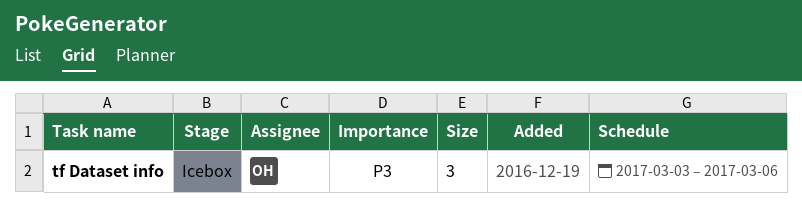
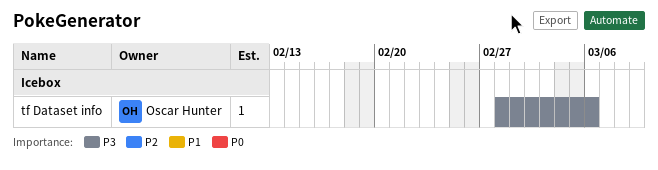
tf Dataset info, estimate: 3 -> 1
tf Dataset info, start: Mar 3 -> Feb 28

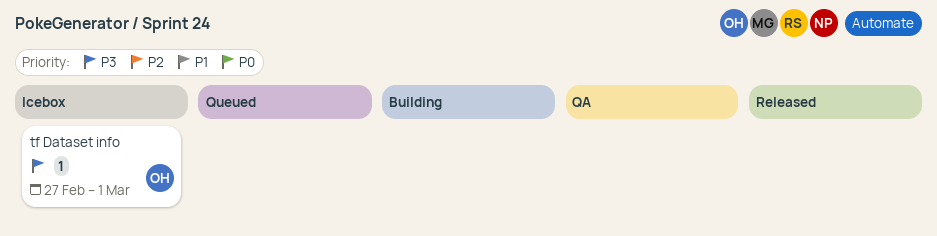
tf Dataset info, start: Feb 28 -> Feb 27
tf Dataset info, due: Mar 6 -> Mar 1

